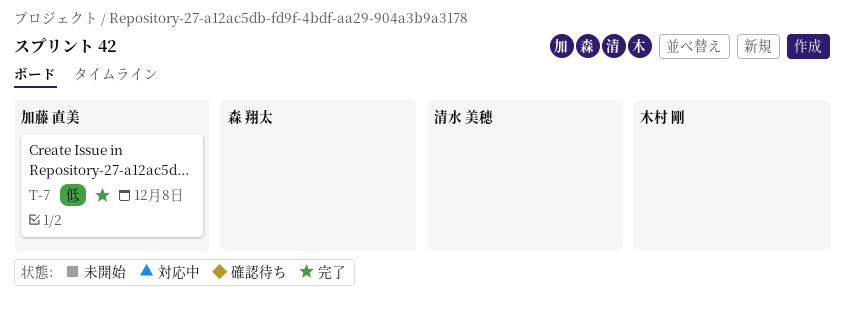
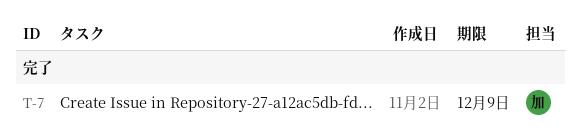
T-7, due: Dec 8 -> Dec 9

